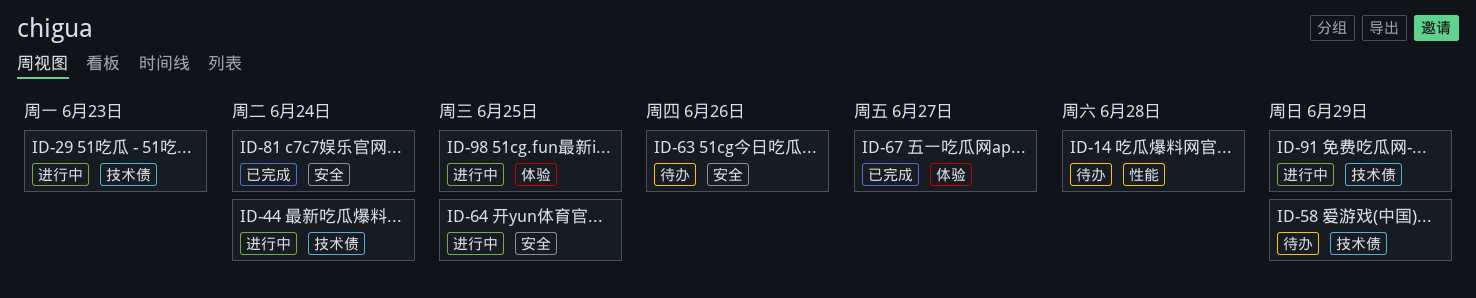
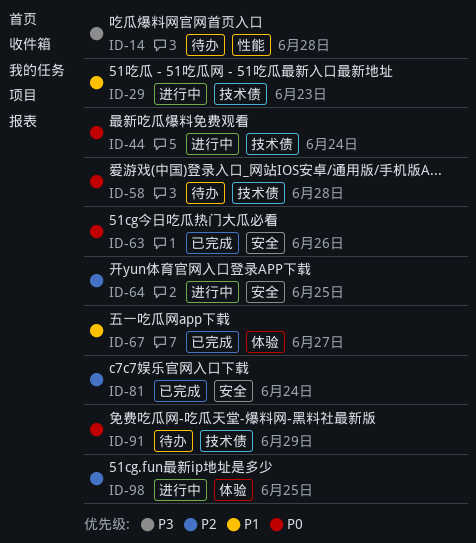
ID-58, due: Jun 29 -> Jun 28
ID-63, status: 待办 -> 已完成
ID-91, status: 进行中 -> 待办

